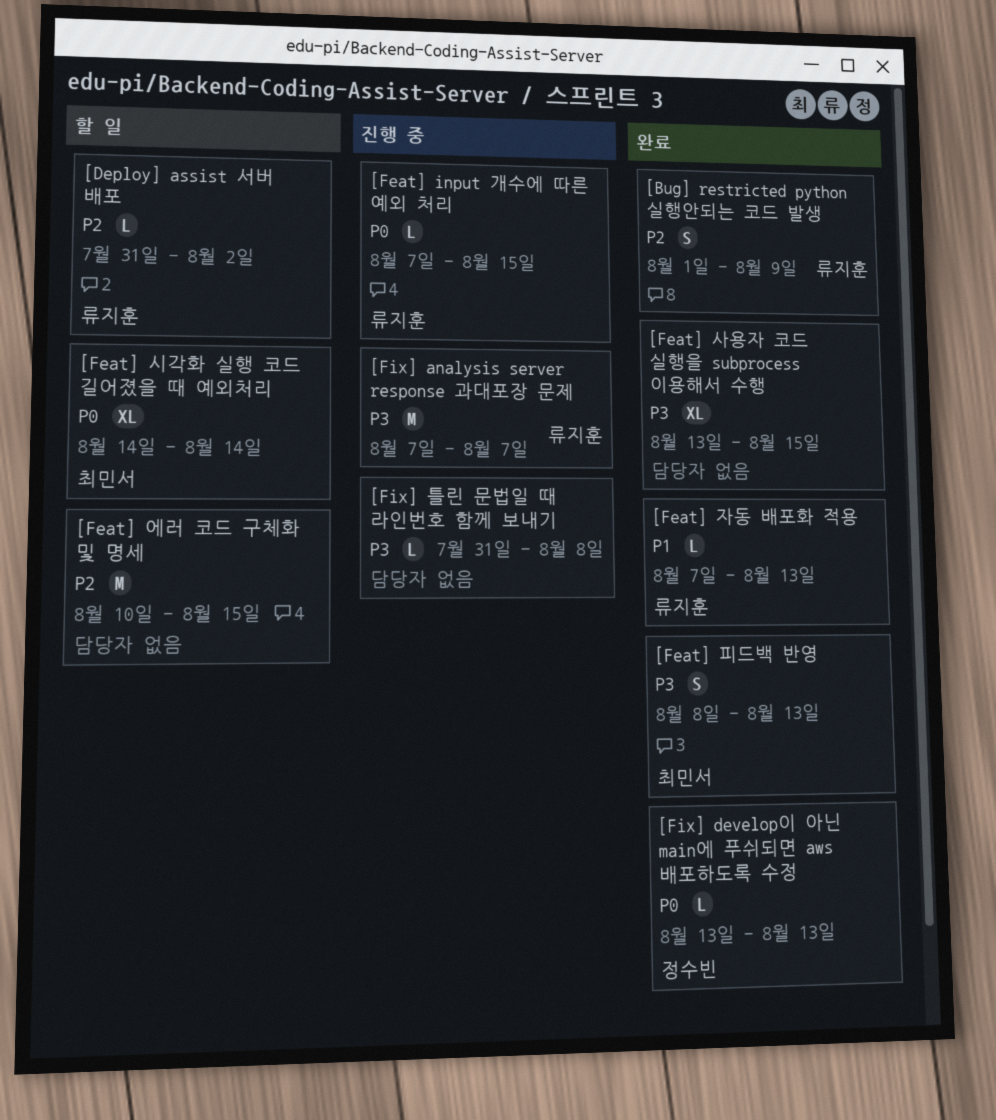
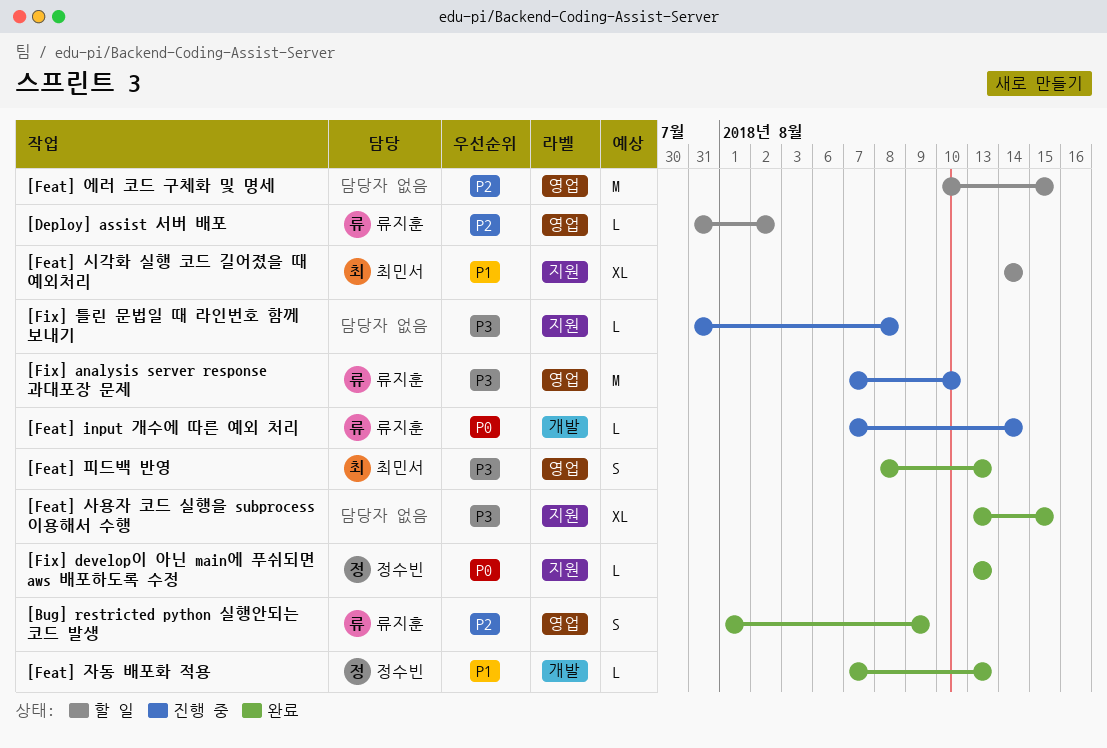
[Feat] input 개수에 따른 예외 처리, due: Aug 15 -> Aug 14
[Feat] 시각화 실행 코드 길어졌을 때 예외처리, priority: P0 -> P1
[Feat] 자동 배포화 적용, owner: 류지훈 -> 정수빈
[Fix] analysis server response 과대포장 문제, due: Aug 7 -> Aug 10

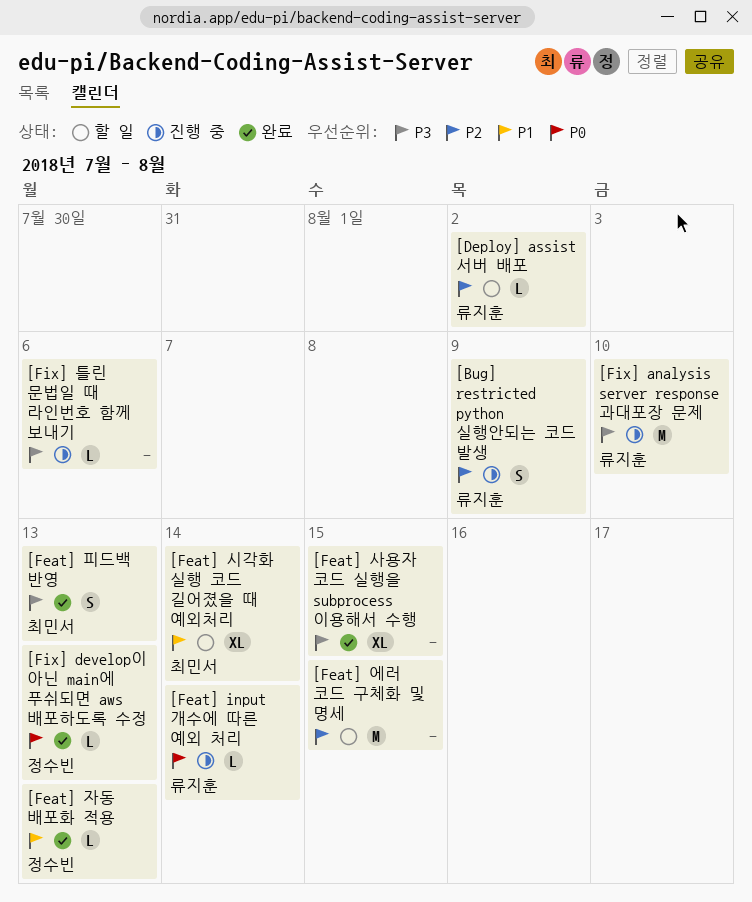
[Bug] restricted python 실행안되는 코드 발생, status: 완료 -> 진행 중
[Fix] 틀린 문법일 때 라인번호 함께 보내기, due: Aug 8 -> Aug 6

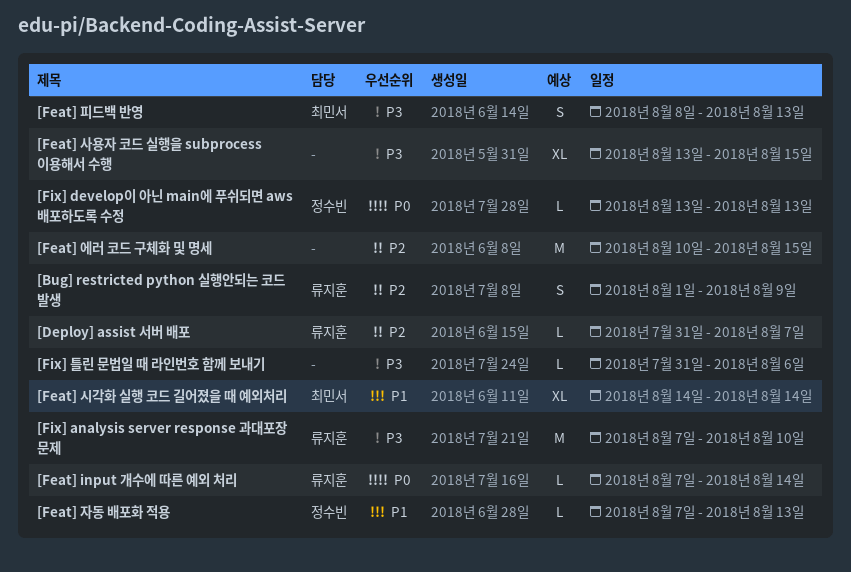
[Deploy] assist 서버 배포, due: Aug 2 -> Aug 7

